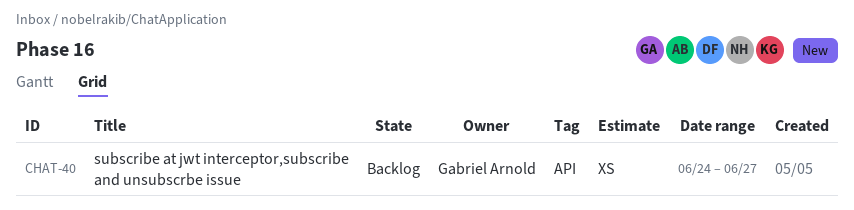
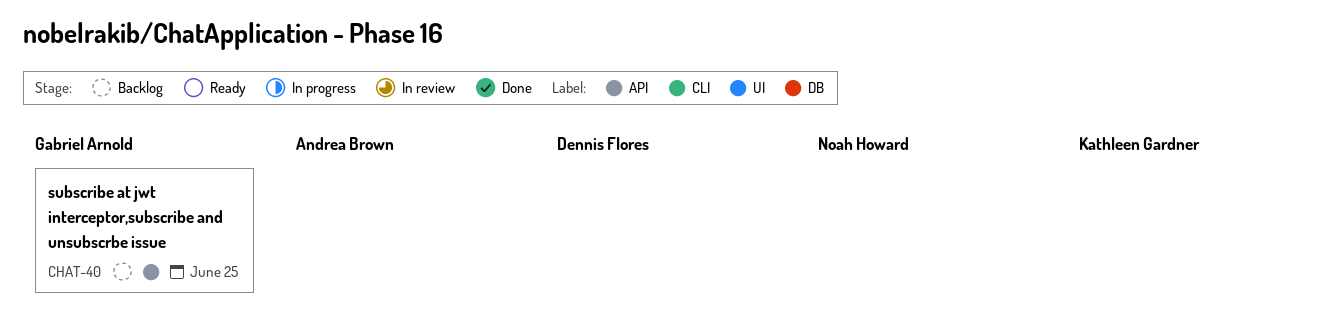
CHAT-40, due: Jun 27 -> Jun 25

